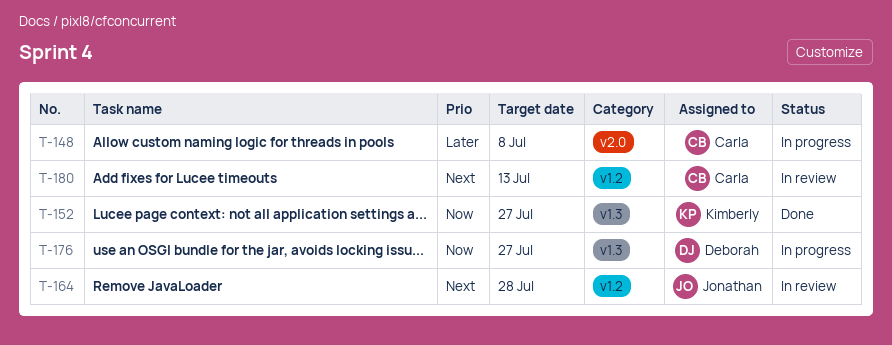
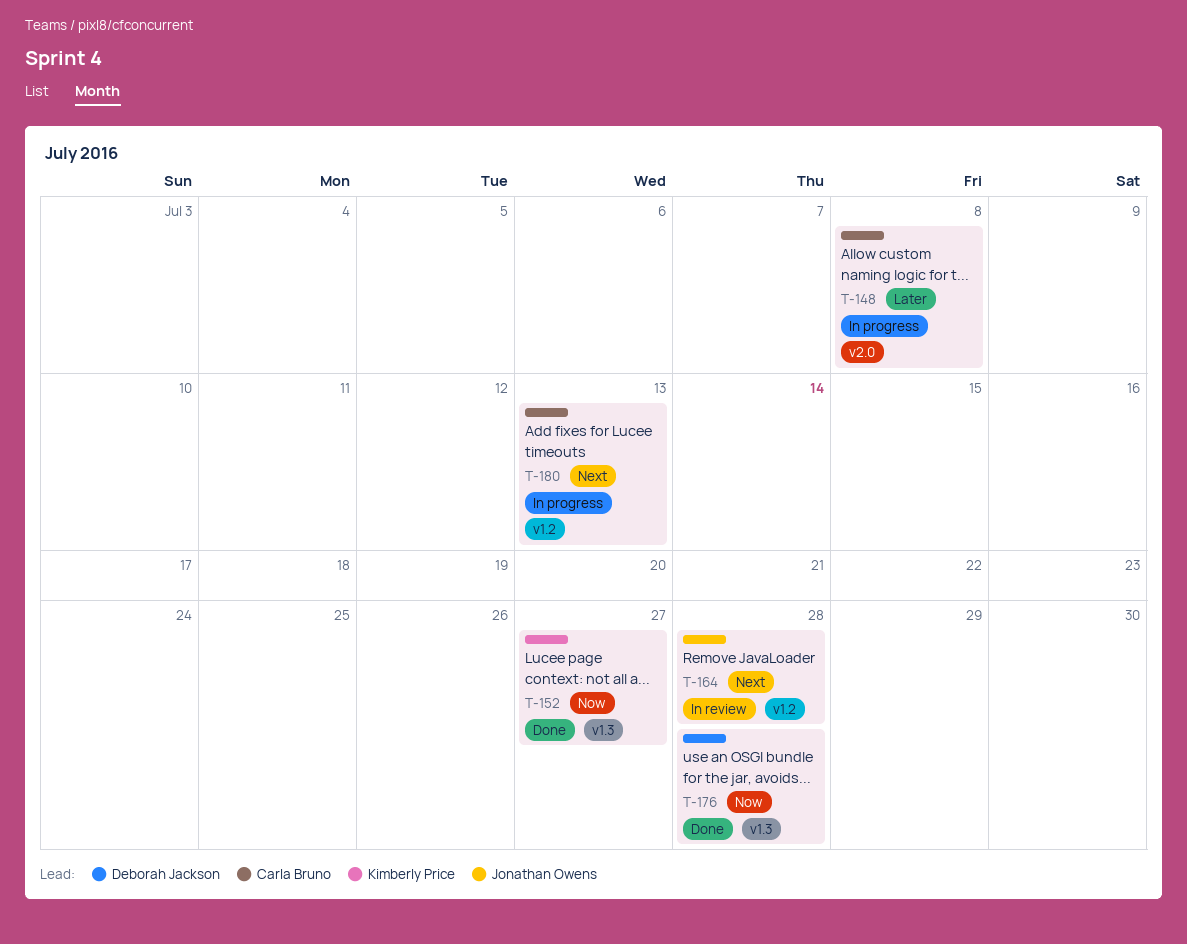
T-176, status: In progress -> Done
T-176, due: Jul 27 -> Jul 28
T-180, status: In review -> In progress

